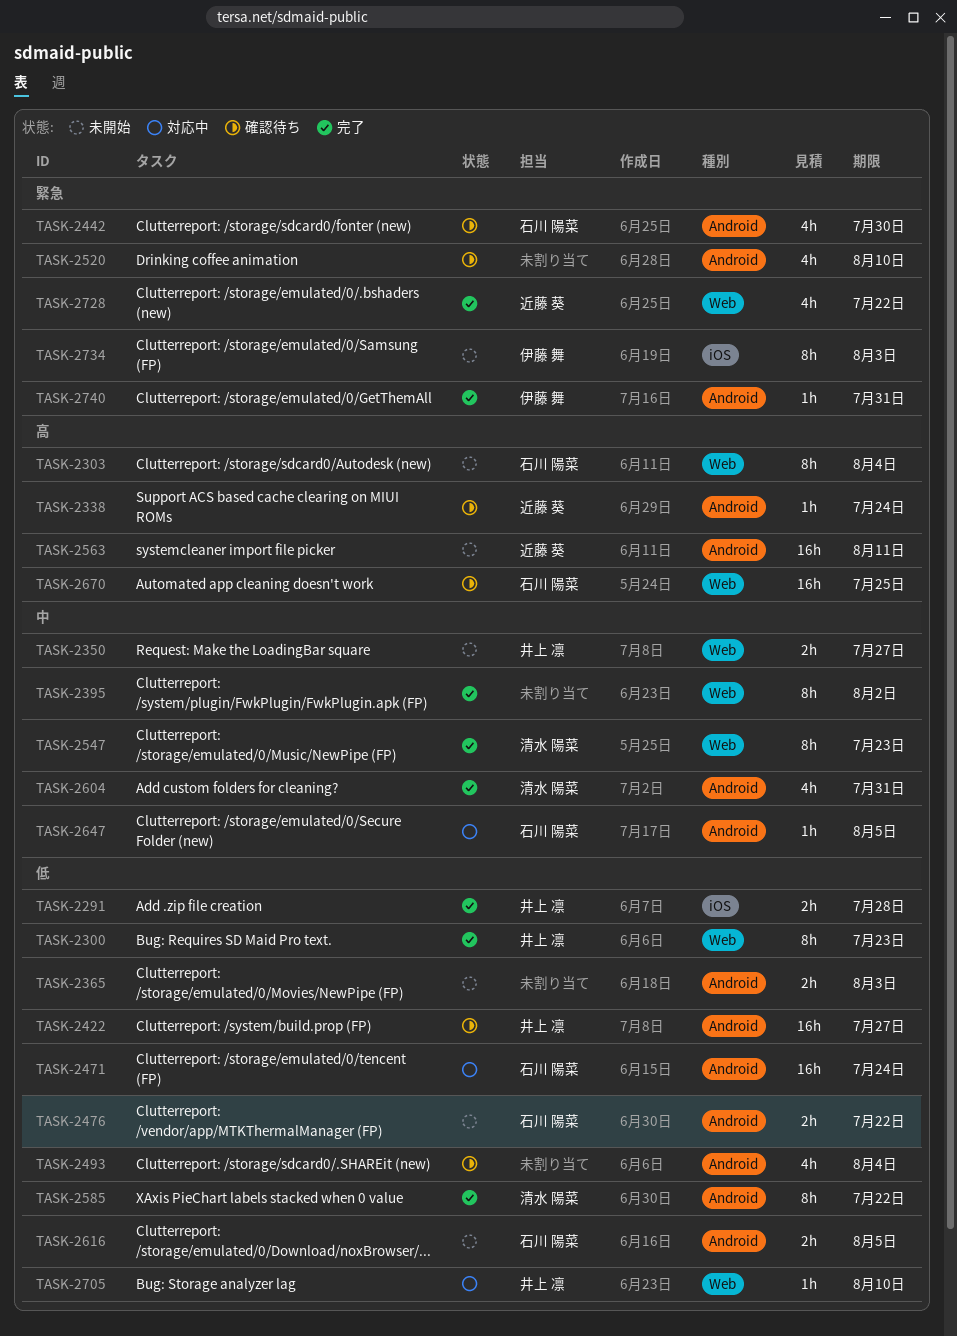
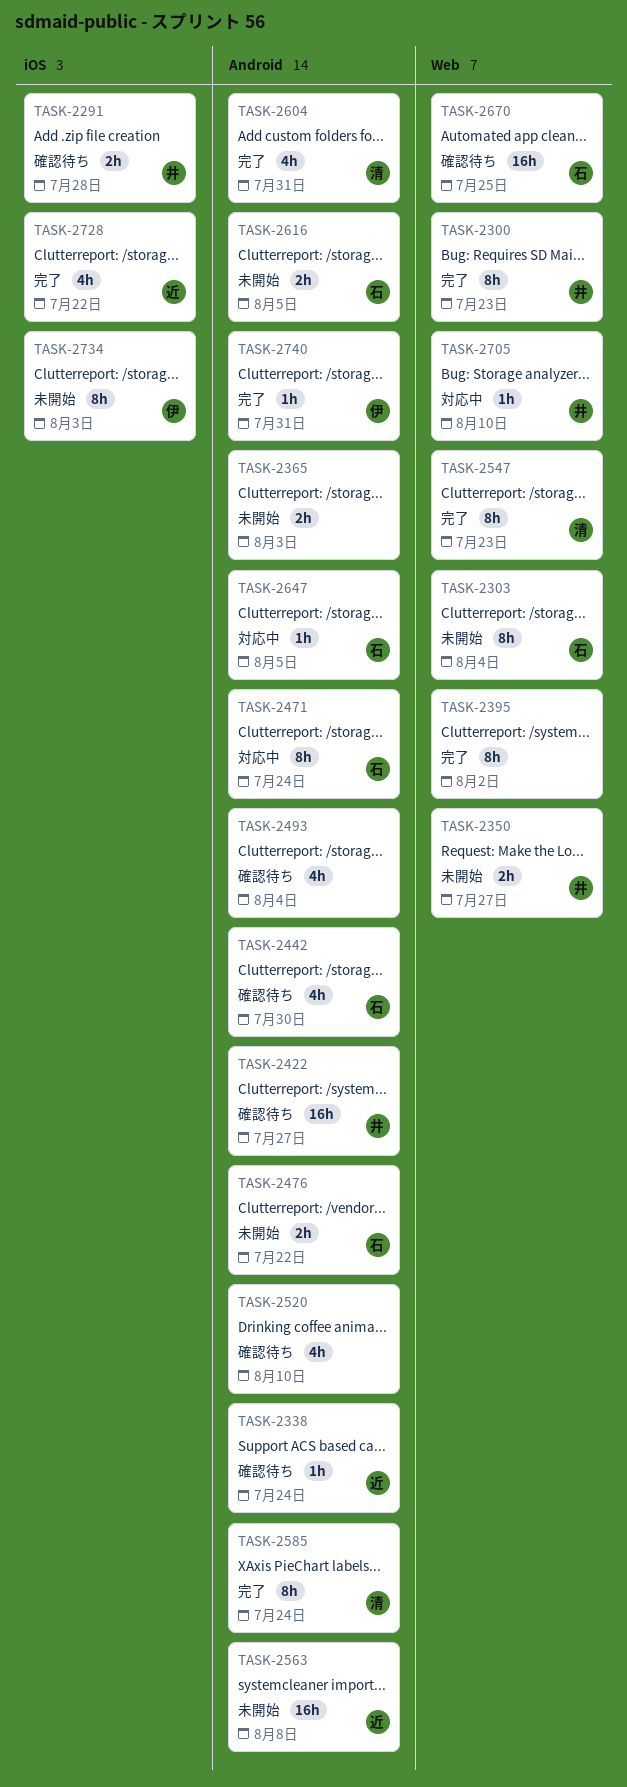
TASK-2291, status: 完了 -> 確認待ち
TASK-2471, estimate: 16h -> 8h
TASK-2563, due: Aug 11 -> Aug 8
TASK-2585, due: Jul 22 -> Jul 24
TASK-2728, label: Web -> iOS

